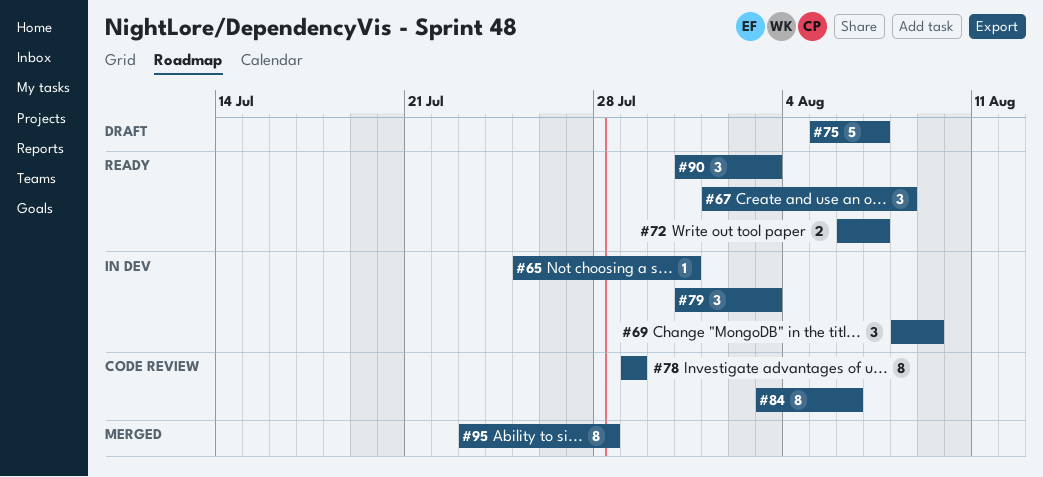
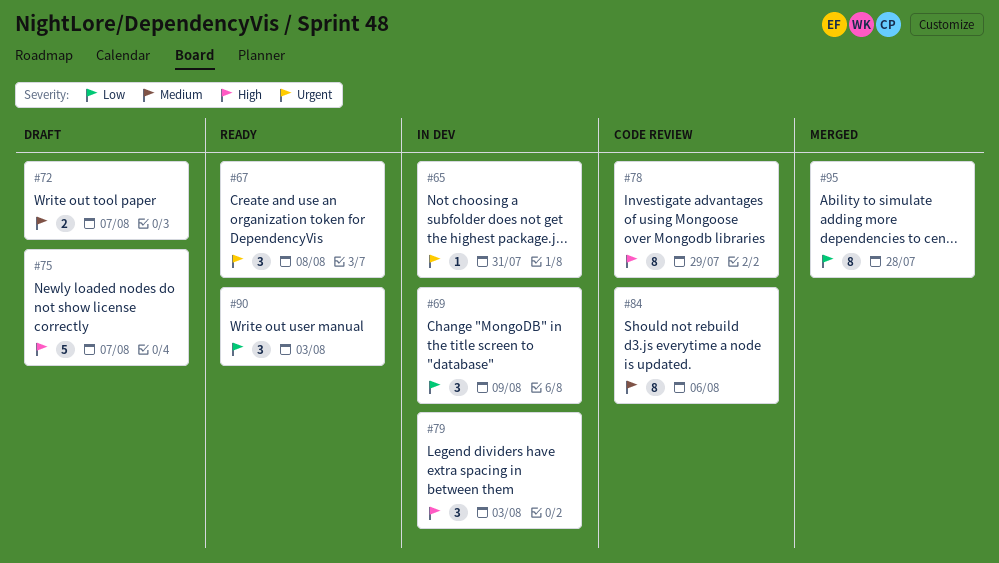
#72, status: Ready -> Draft

